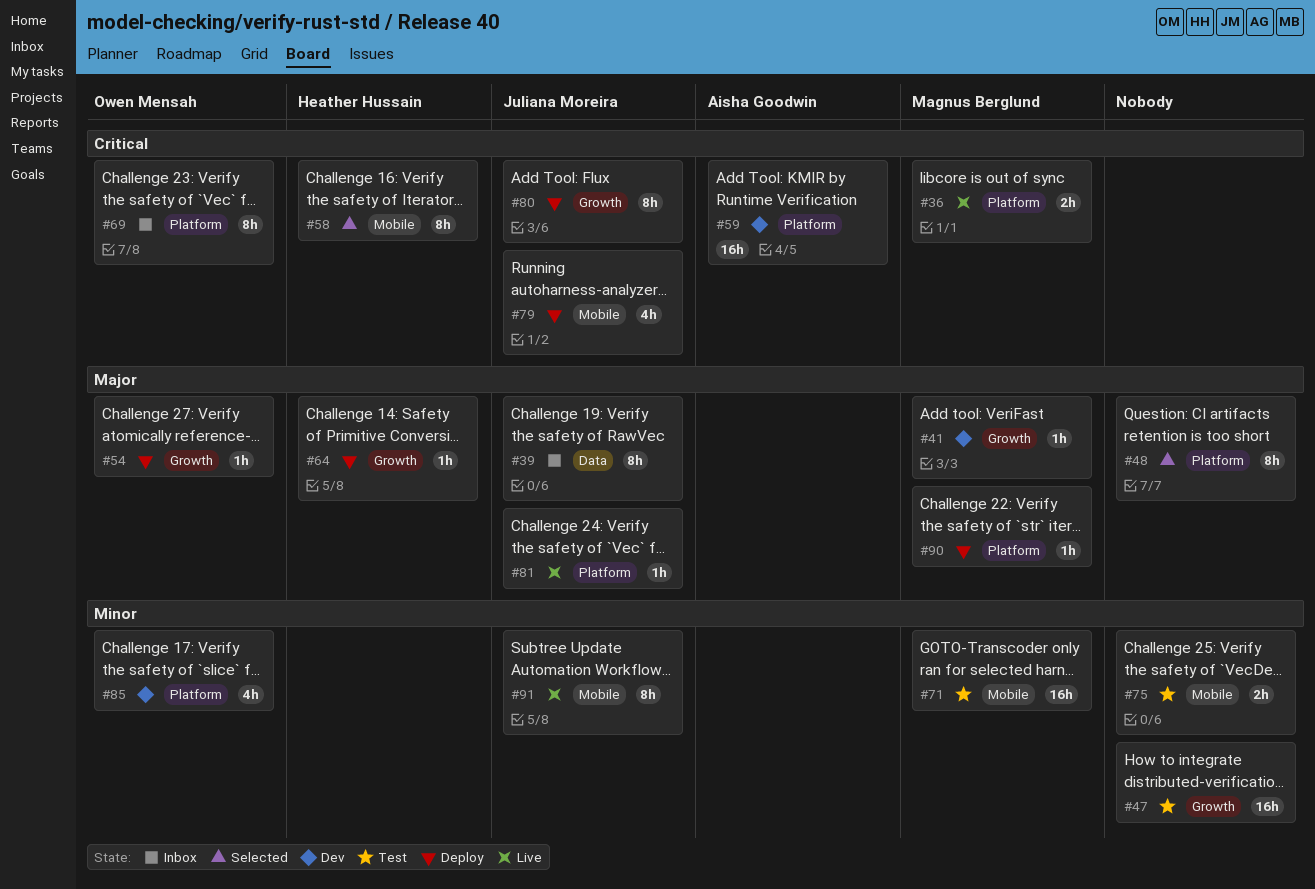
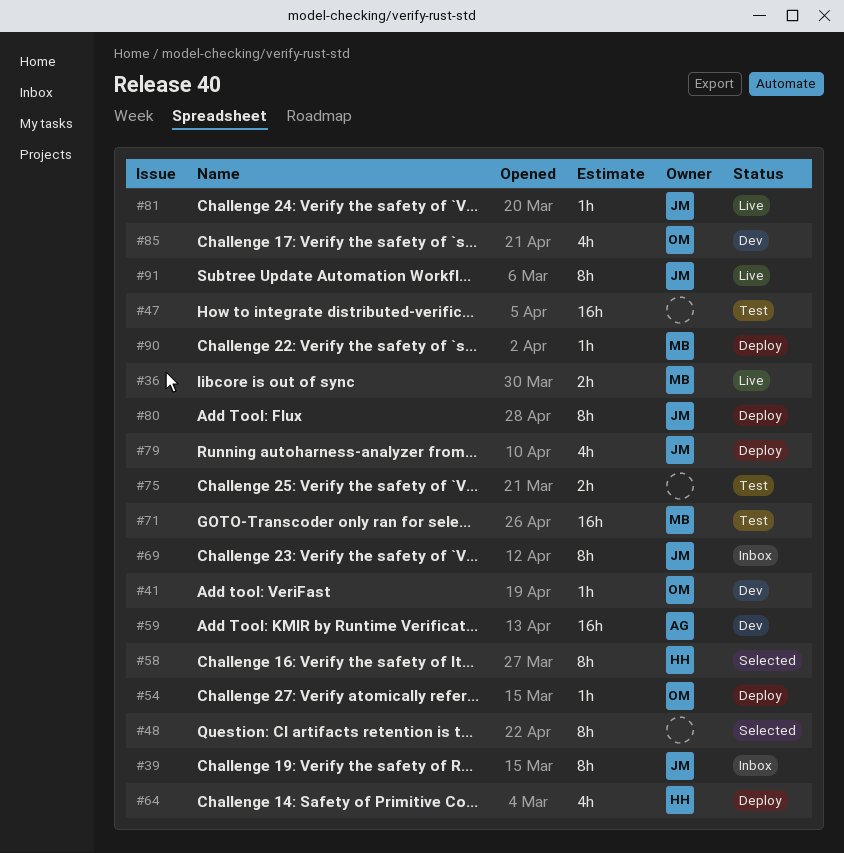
#41, owner: Magnus Berglund -> Owen Mensah
#64, estimate: 1h -> 4h
#69, owner: Owen Mensah -> Juliana Moreira

